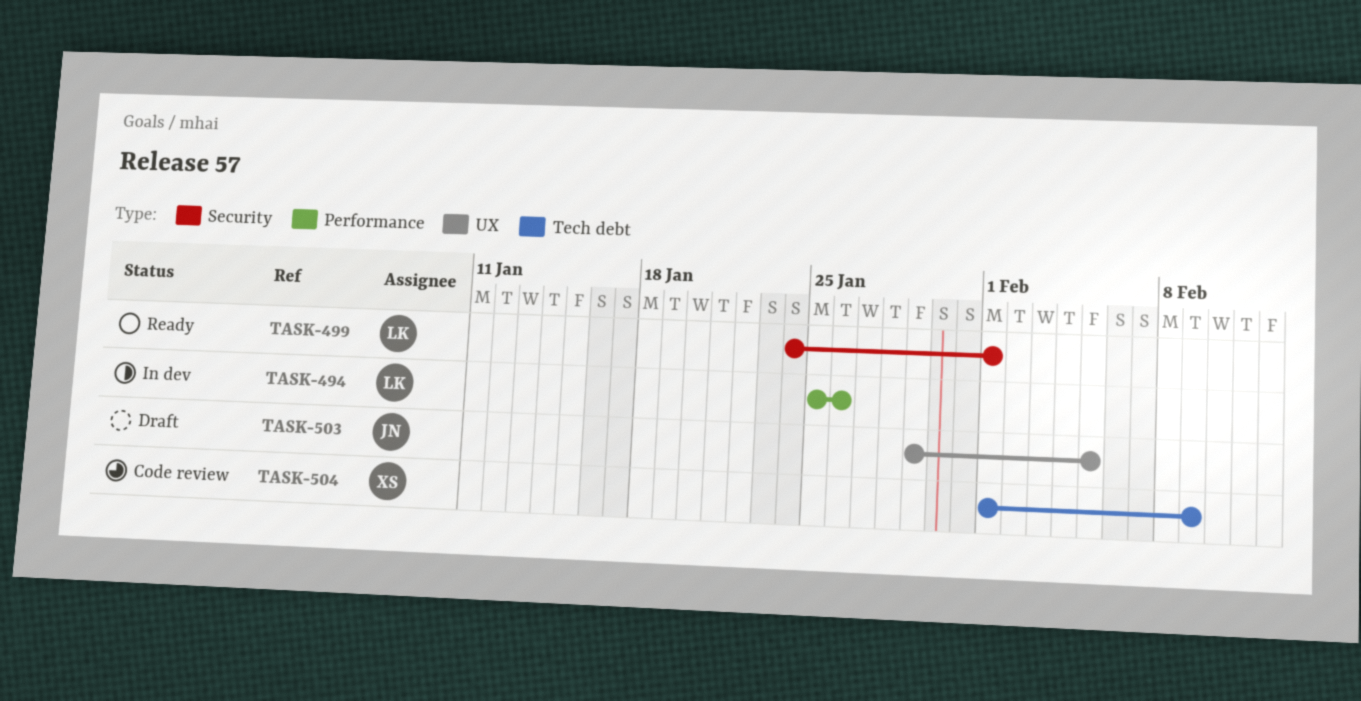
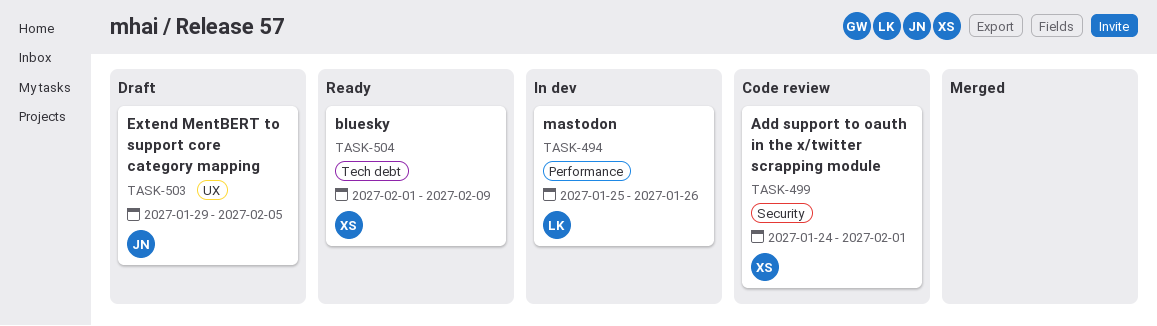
TASK-499, status: Ready -> Code review
TASK-499, owner: LK -> XS
TASK-504, status: Code review -> Ready

